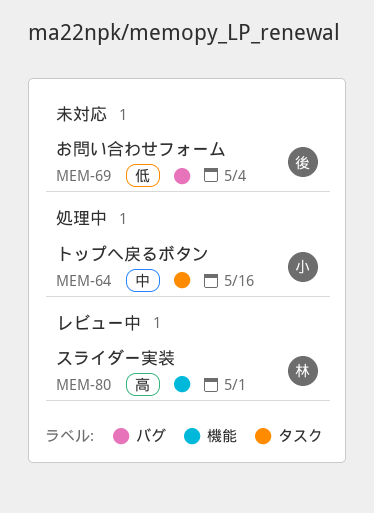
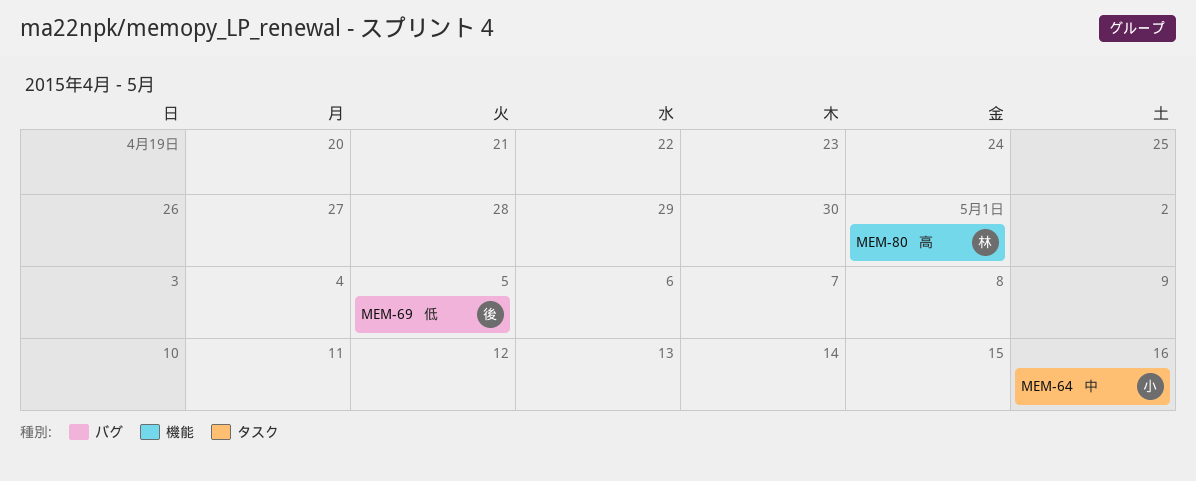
MEM-69, due: May 4 -> May 5

